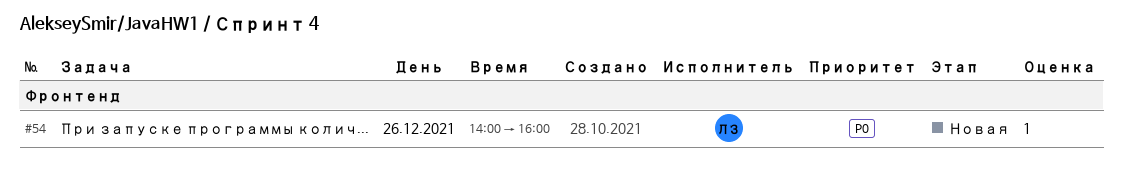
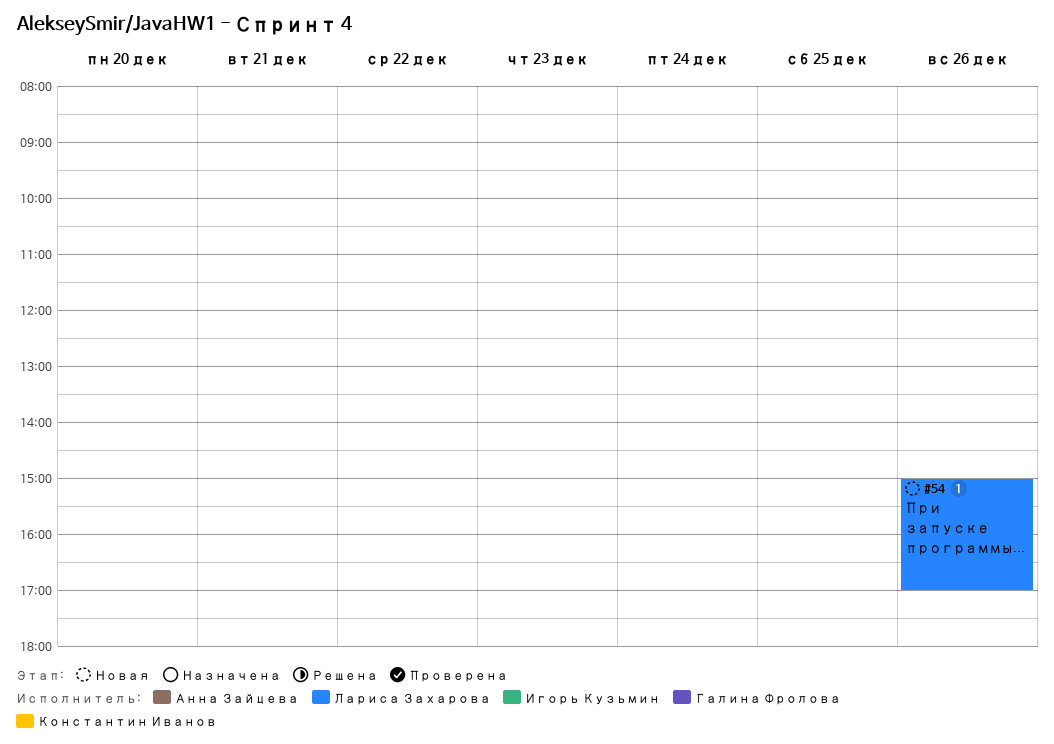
#54, begins: 14:00 -> 15:00
#54, ends: 16:00 -> 17:00

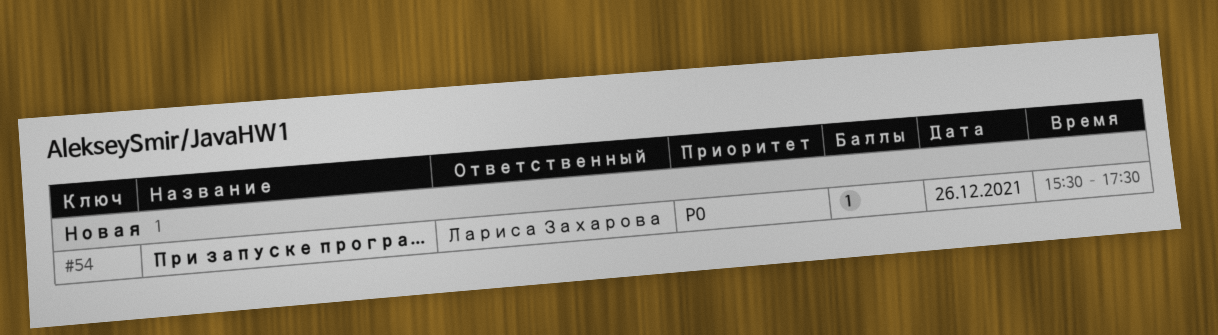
#54, begins: 15:00 -> 15:30
#54, ends: 17:00 -> 17:30

